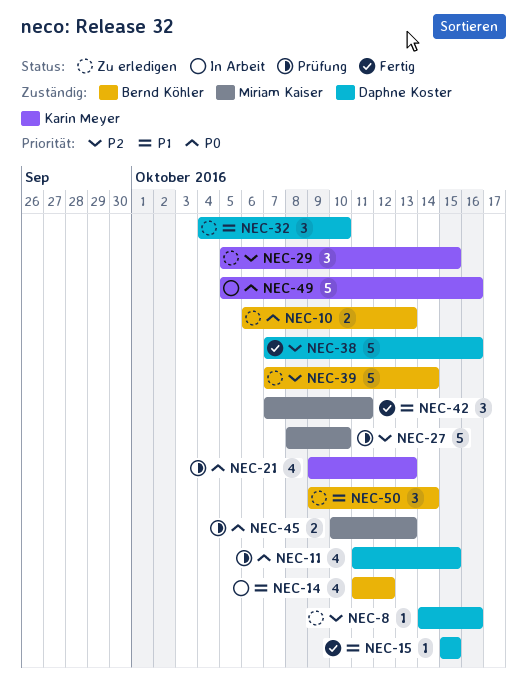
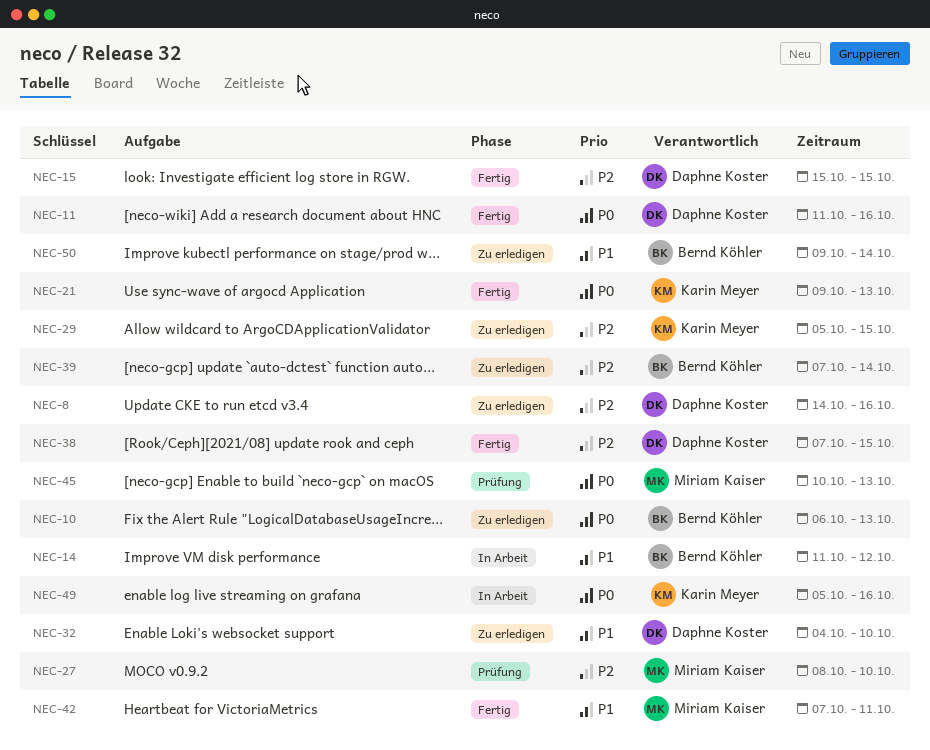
NEC-11, status: Prüfung -> Fertig
NEC-11, due: Oct 15 -> Oct 16
NEC-15, priority: P1 -> P2
NEC-21, status: Prüfung -> Fertig
NEC-38, due: Oct 16 -> Oct 15

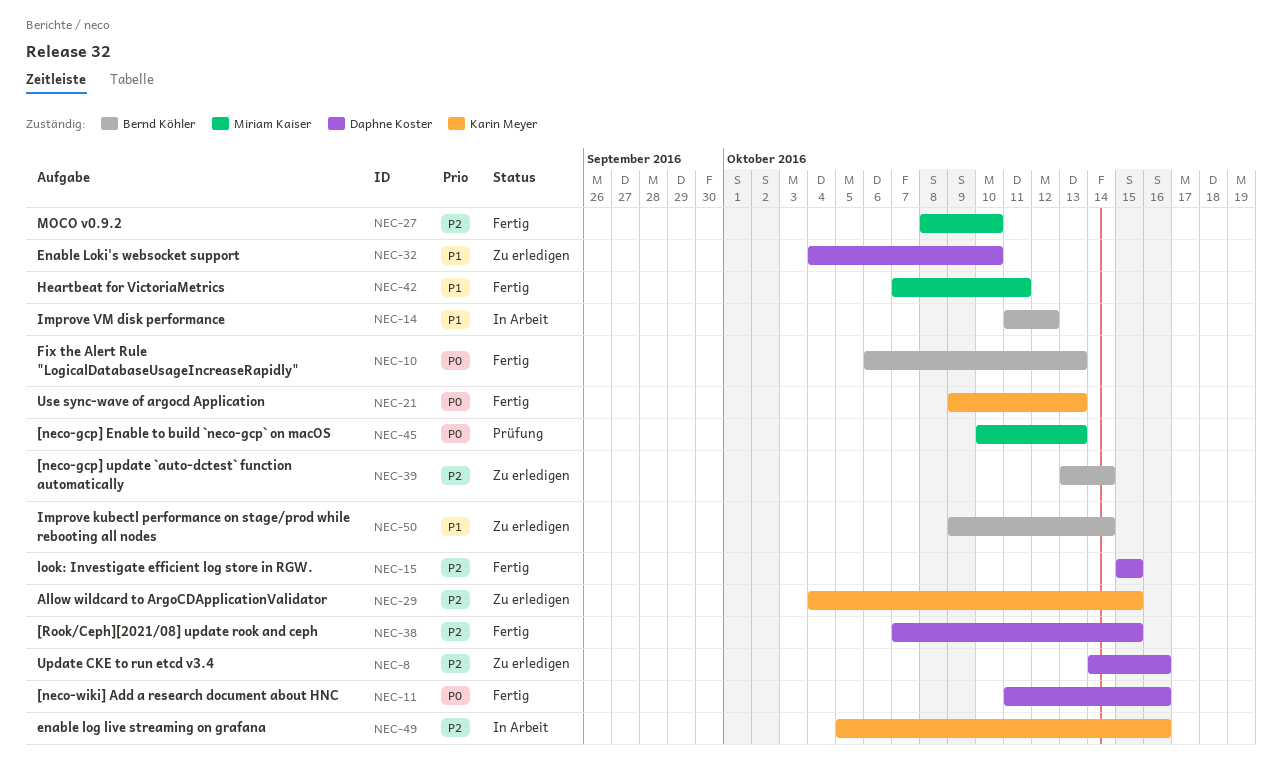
NEC-10, status: Zu erledigen -> Fertig
NEC-27, status: Prüfung -> Fertig
NEC-29, start: Oct 5 -> Oct 4
NEC-39, start: Oct 7 -> Oct 13
NEC-49, priority: P0 -> P2

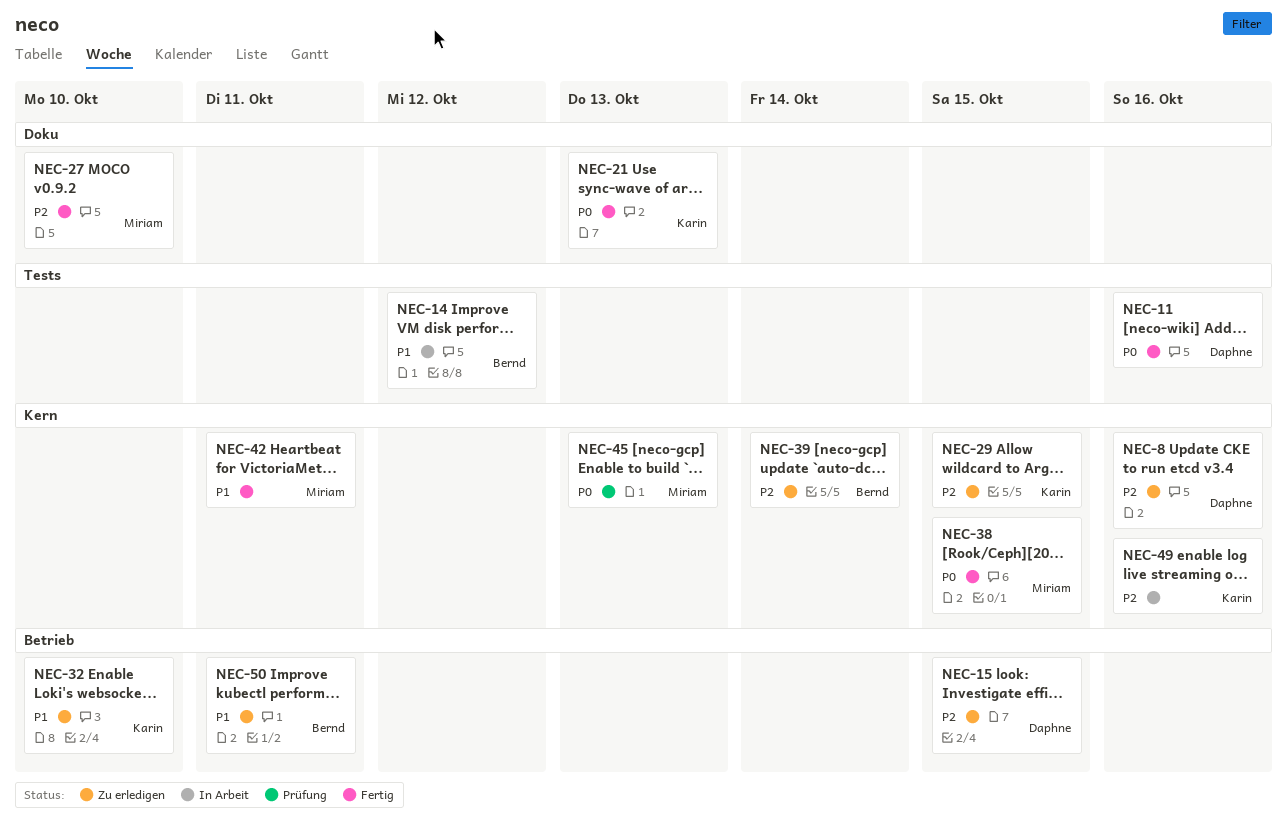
NEC-10: present -> none
NEC-15, status: Fertig -> Zu erledigen
NEC-32, owner: Daphne Koster -> Karin Meyer
NEC-38, owner: Daphne Koster -> Miriam Kaiser
NEC-38, priority: P2 -> P0
NEC-50, due: Oct 14 -> Oct 11

